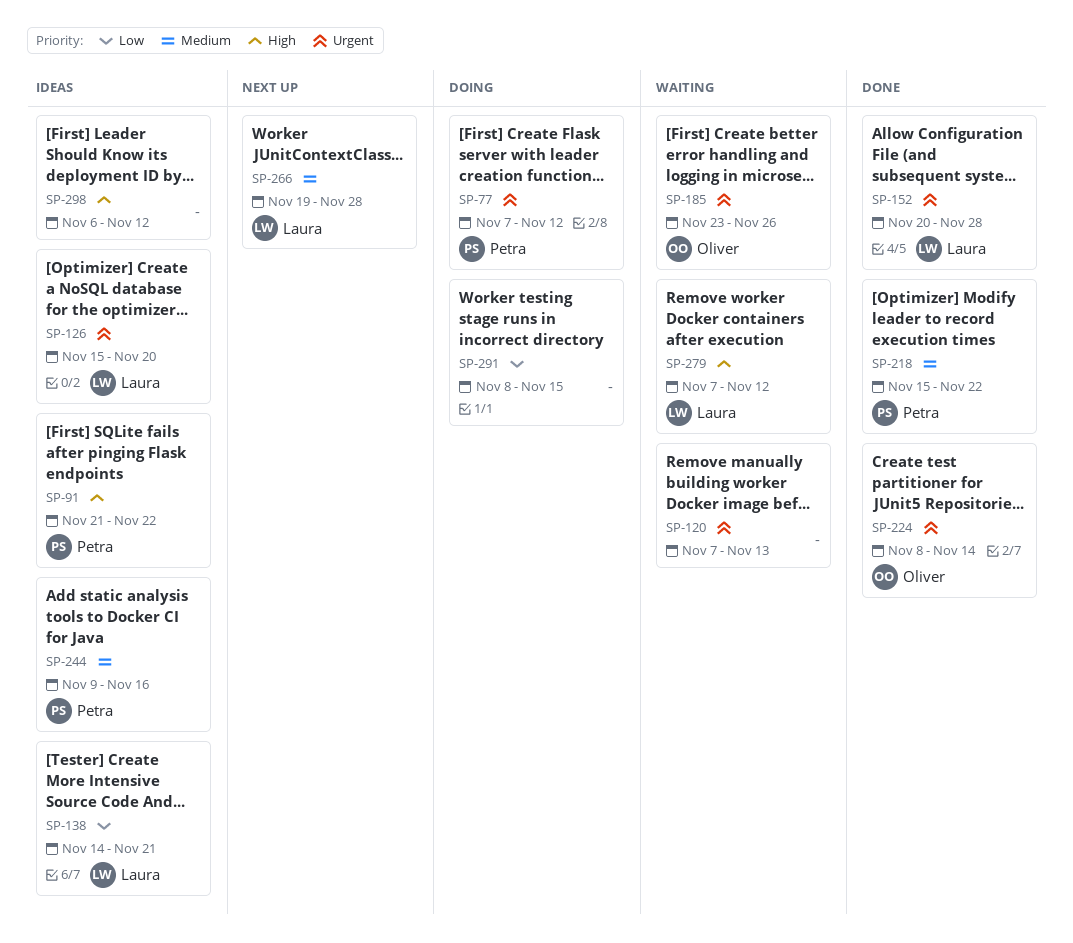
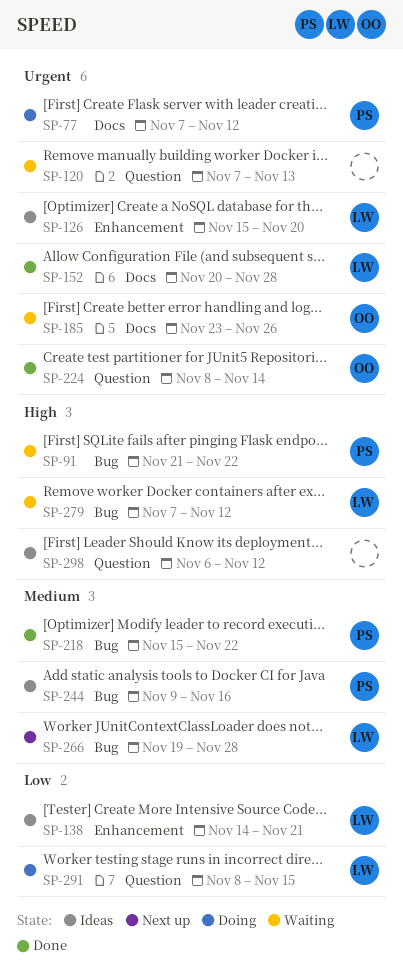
SP-91, status: Ideas -> Waiting
SP-291, owner: none -> Laura

